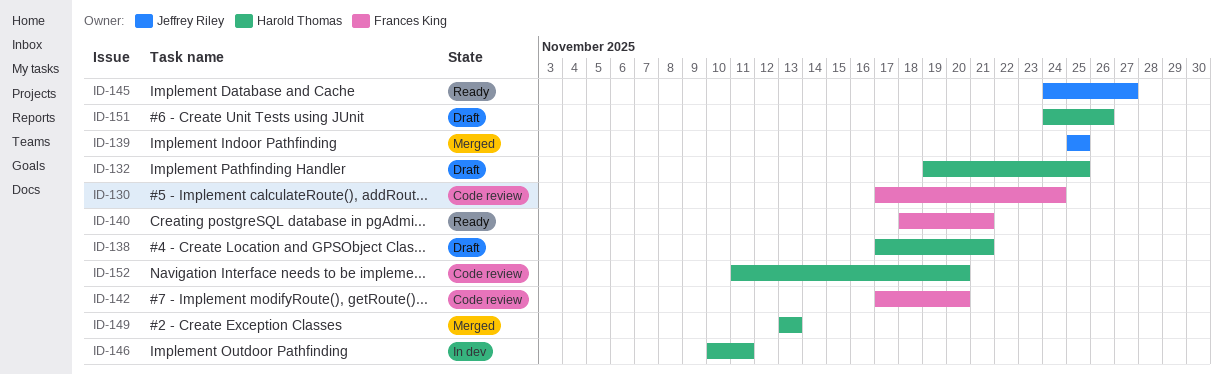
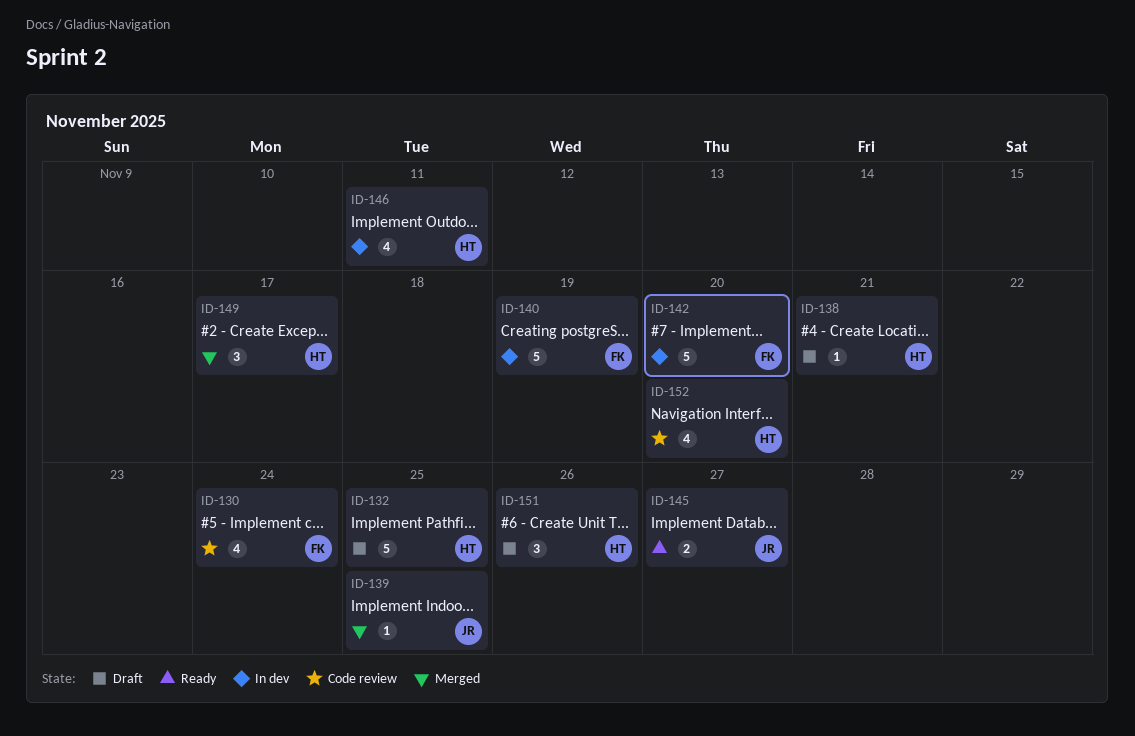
ID-140, status: Ready -> In dev
ID-140, due: Nov 21 -> Nov 19
ID-142, status: Code review -> In dev
ID-149, due: Nov 13 -> Nov 17

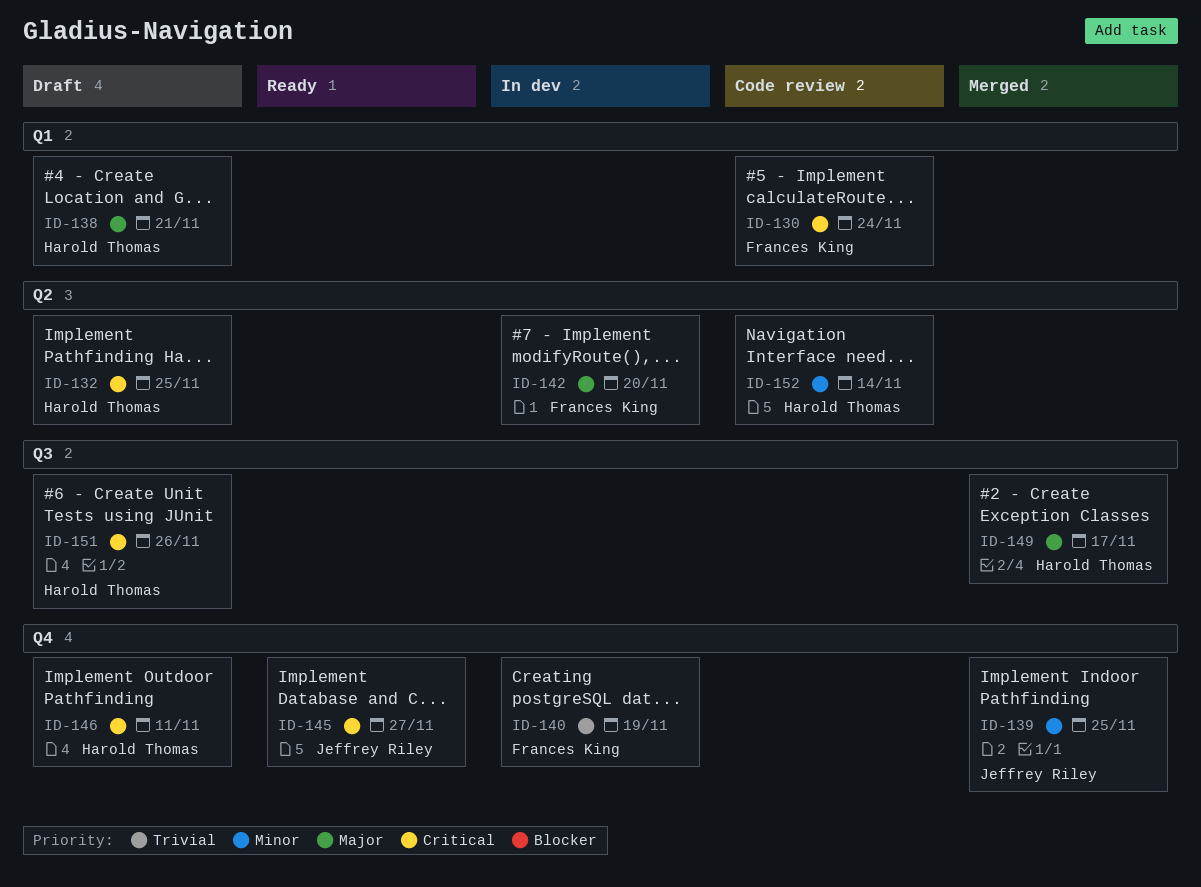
ID-146, status: In dev -> Draft
ID-152, due: Nov 20 -> Nov 14

